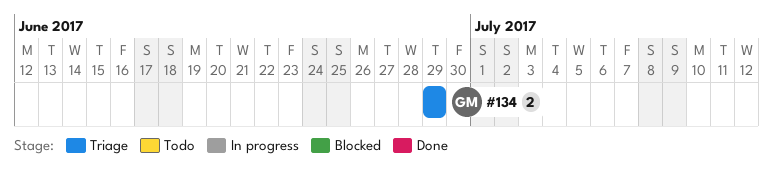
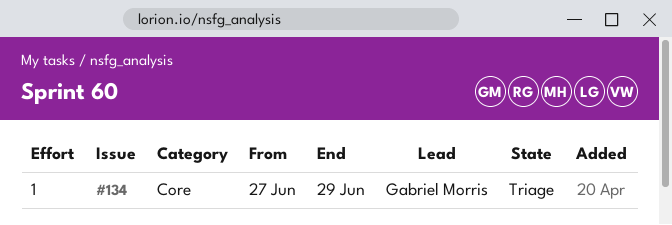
#134, estimate: 2 -> 1
#134, start: Jun 29 -> Jun 27

